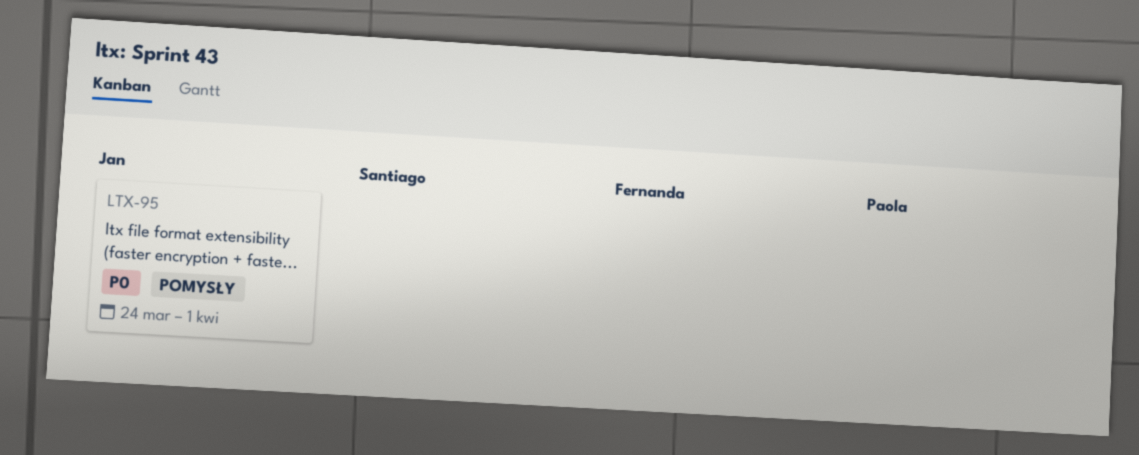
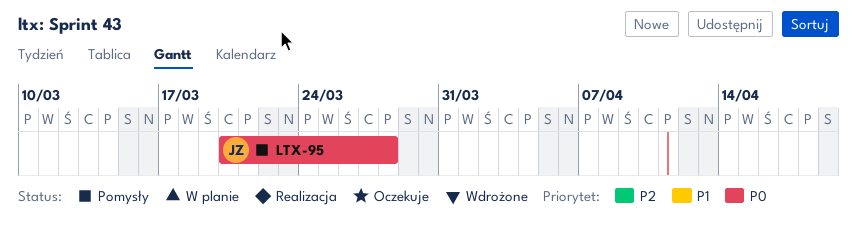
LTX-95, start: Mar 24 -> Mar 20
LTX-95, due: Apr 1 -> Mar 28

